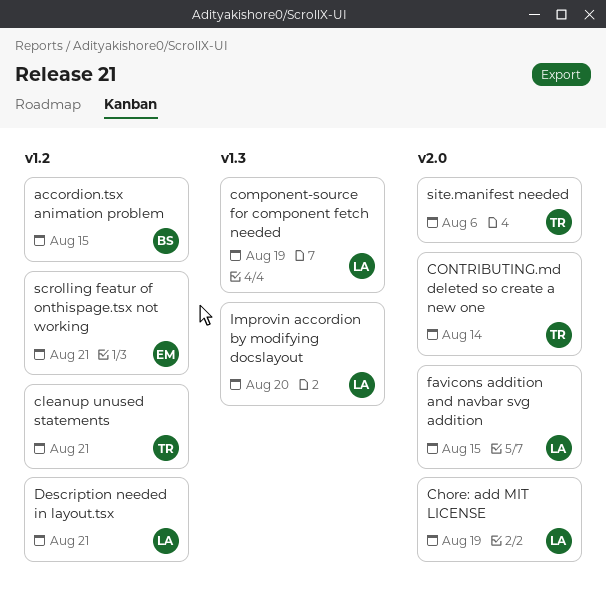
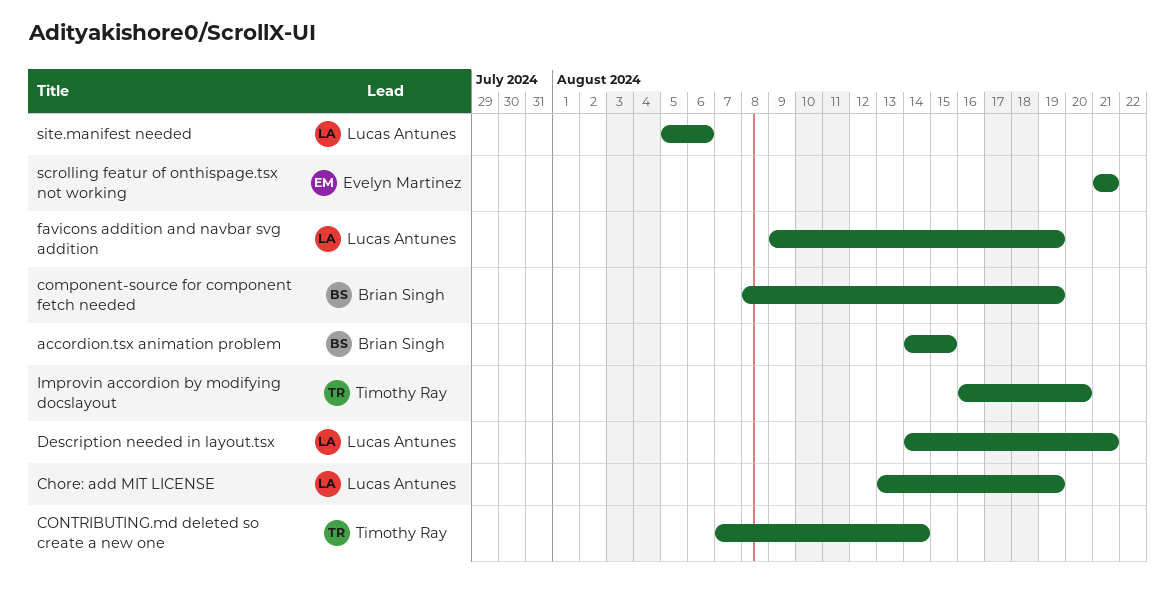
cleanup unused statements: present -> none
component-source for component fetch needed, owner: Lucas Antunes -> Brian Singh
favicons addition and navbar svg addition, due: Aug 15 -> Aug 19
Improvin accordion by modifying docslayout, owner: Lucas Antunes -> Timothy Ray
site.manifest needed, owner: Timothy Ray -> Lucas Antunes

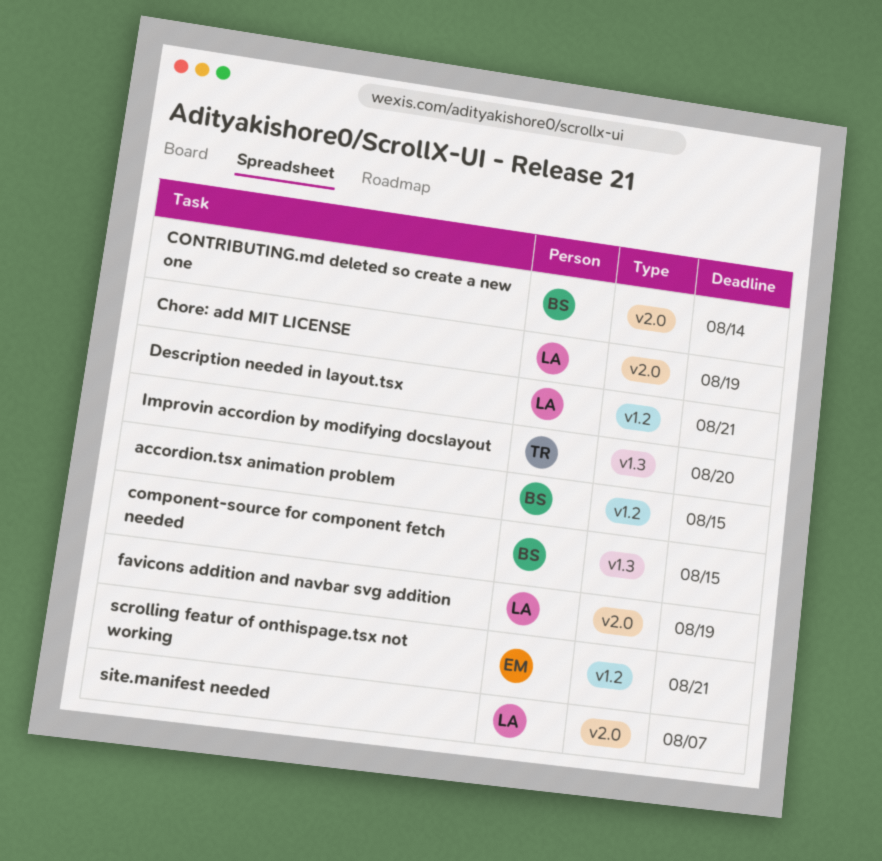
component-source for component fetch needed, due: Aug 19 -> Aug 15
CONTRIBUTING.md deleted so create a new one, owner: Timothy Ray -> Brian Singh
site.manifest needed, due: Aug 6 -> Aug 7

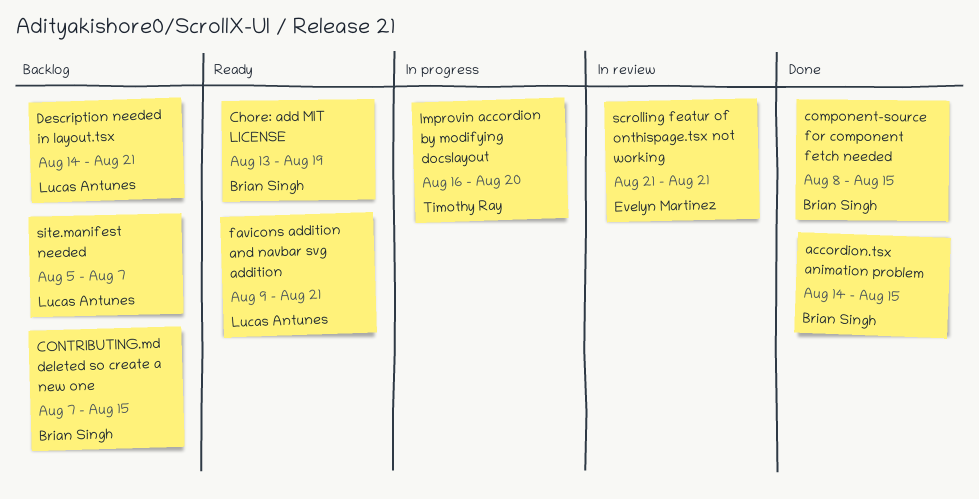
Chore: add MIT LICENSE, owner: Lucas Antunes -> Brian Singh
CONTRIBUTING.md deleted so create a new one, due: Aug 14 -> Aug 15
favicons addition and navbar svg addition, due: Aug 19 -> Aug 21

